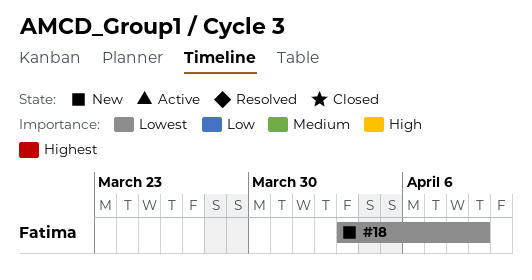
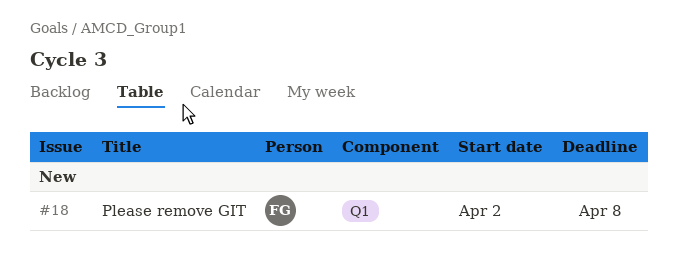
#18, start: Apr 3 -> Apr 2
#18, due: Apr 9 -> Apr 8

